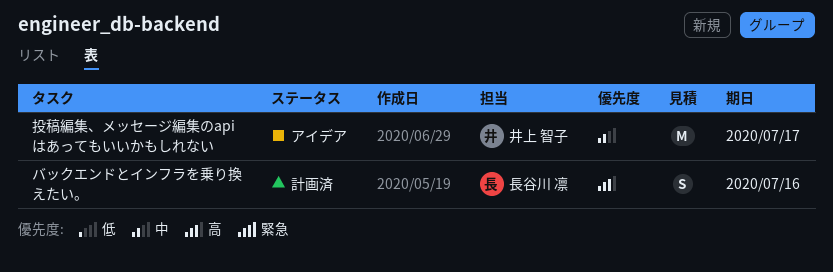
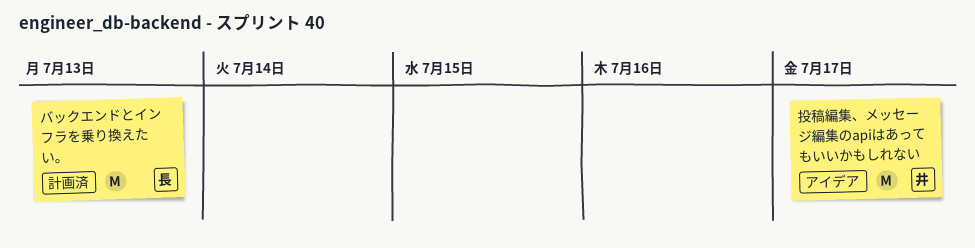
バックエンドとインフラを乗り換えたい。, estimate: S -> M
バックエンドとインフラを乗り換えたい。, due: Jul 16 -> Jul 13

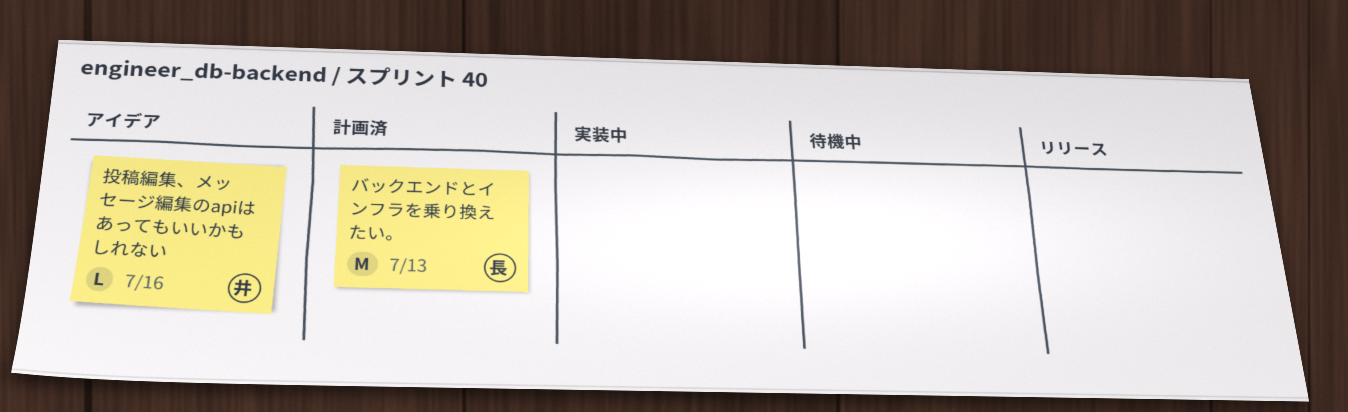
投稿編集、メッセージ編集のapiはあってもいいかもしれない, estimate: M -> L
投稿編集、メッセージ編集のapiはあってもいいかもしれない, due: Jul 17 -> Jul 16

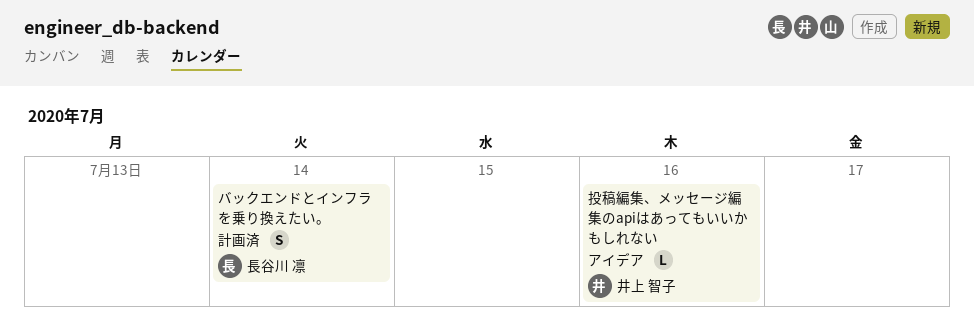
バックエンドとインフラを乗り換えたい。, estimate: M -> S
バックエンドとインフラを乗り換えたい。, due: Jul 13 -> Jul 14

